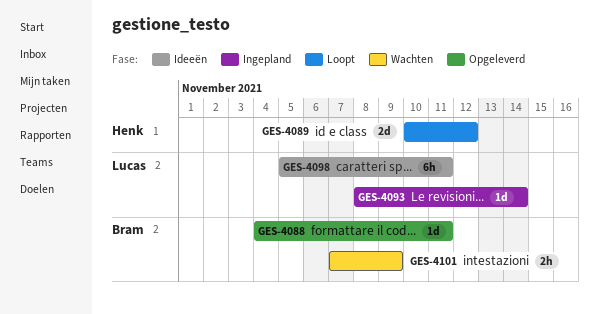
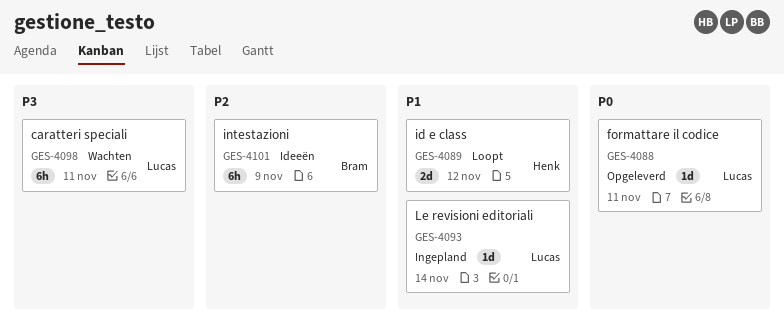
GES-4088, owner: Bram -> Lucas
GES-4098, status: Ideeën -> Wachten
GES-4101, status: Wachten -> Ideeën
GES-4101, estimate: 2h -> 6h

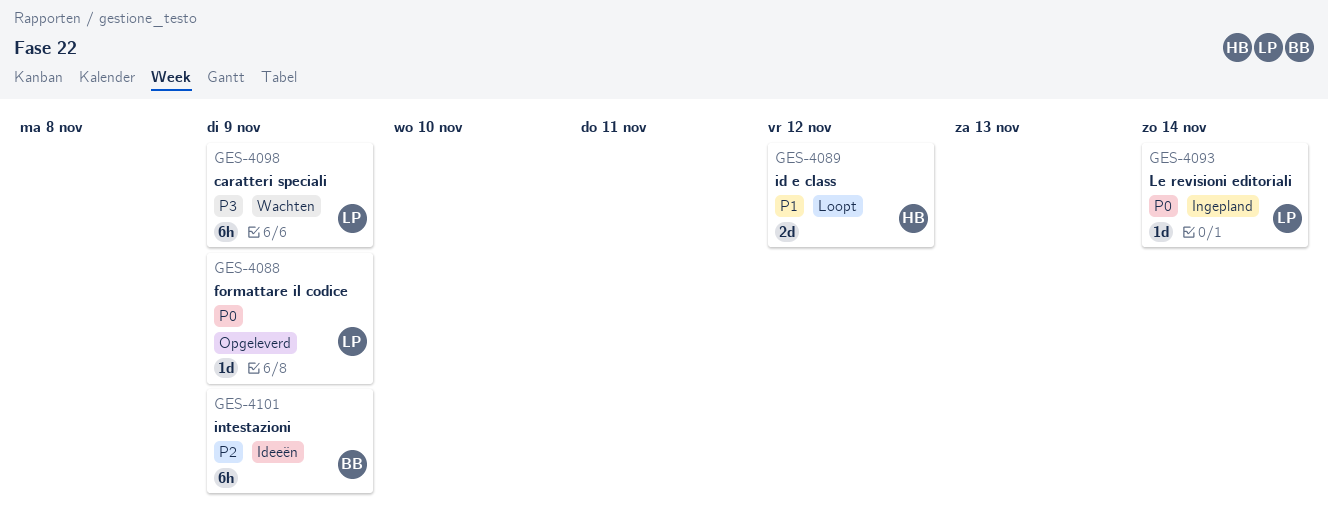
GES-4088, due: Nov 11 -> Nov 9
GES-4093, priority: P1 -> P0
GES-4098, due: Nov 11 -> Nov 9

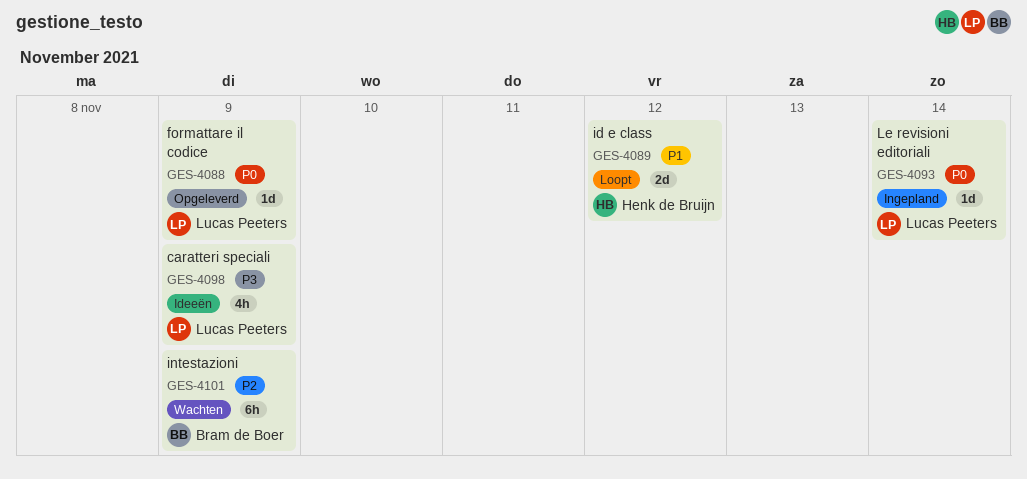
GES-4098, status: Wachten -> Ideeën
GES-4098, estimate: 6h -> 4h
GES-4101, status: Ideeën -> Wachten

